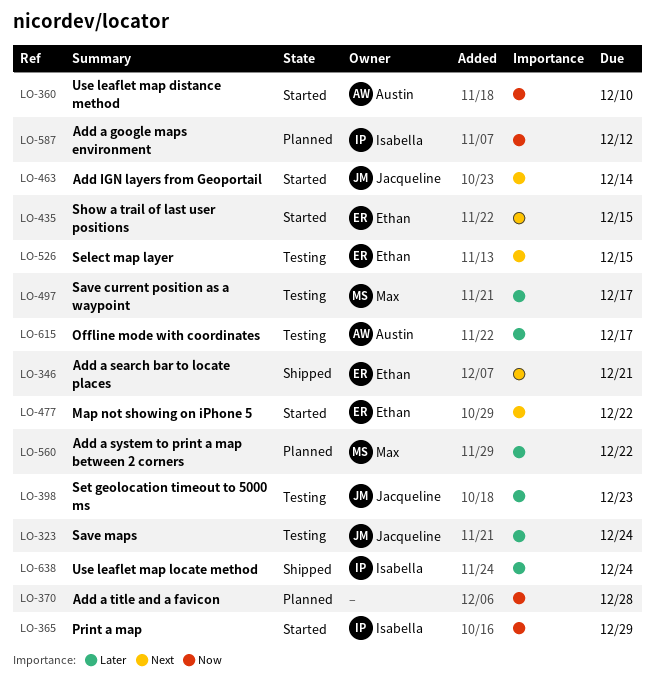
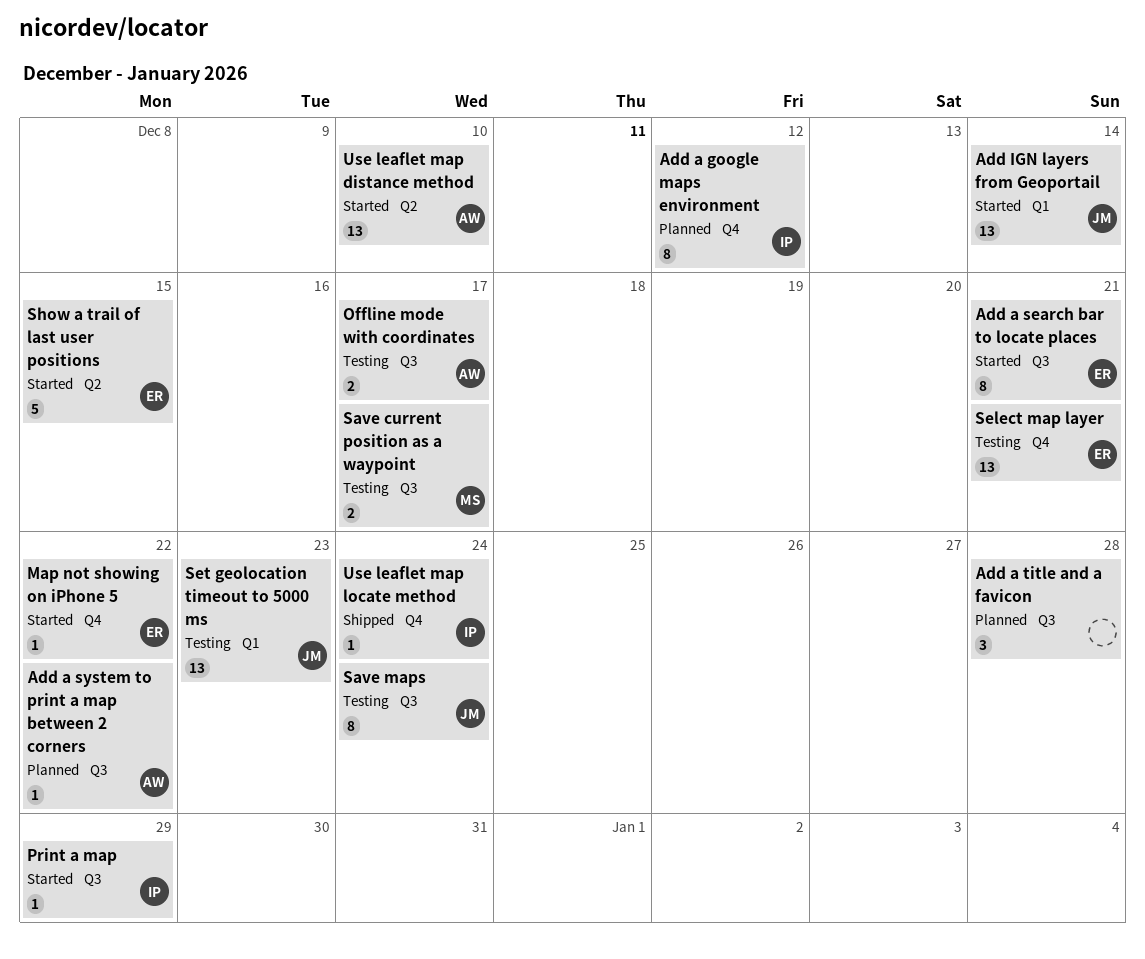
Add a search bar to locate places, status: Shipped -> Started
Add a system to print a map between 2 corners, owner: Max -> Austin
Select map layer, due: Dec 15 -> Dec 21

